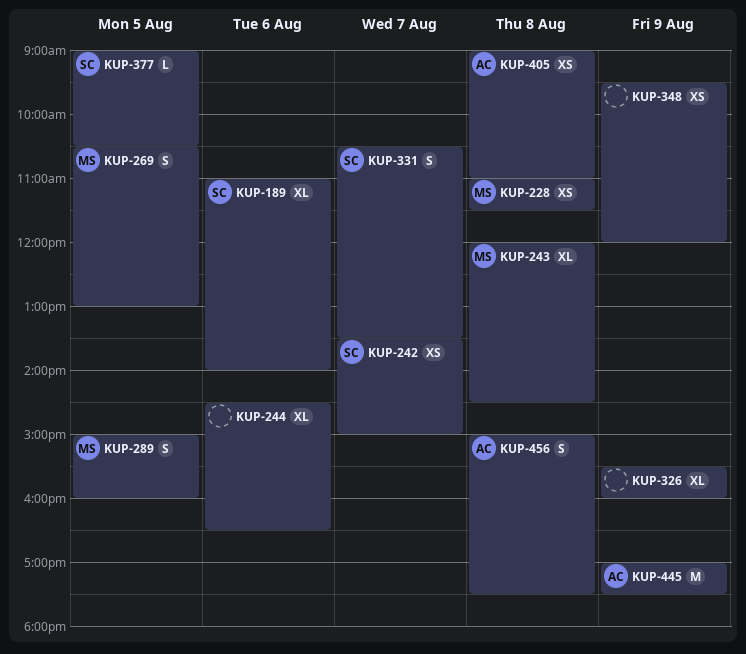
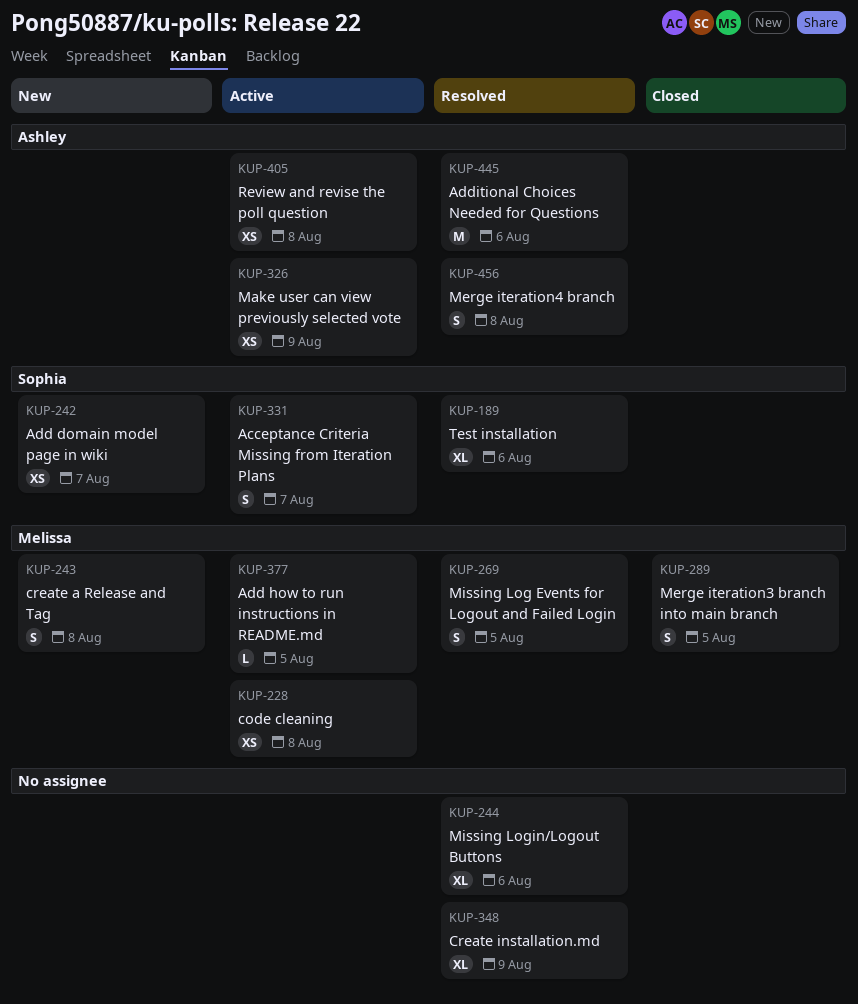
KUP-243, estimate: XL -> S
KUP-326, owner: none -> Ashley
KUP-326, estimate: XL -> XS
KUP-348, estimate: XS -> XL
KUP-377, owner: Sophia -> Melissa
KUP-445, day: Aug 9 -> Aug 6

